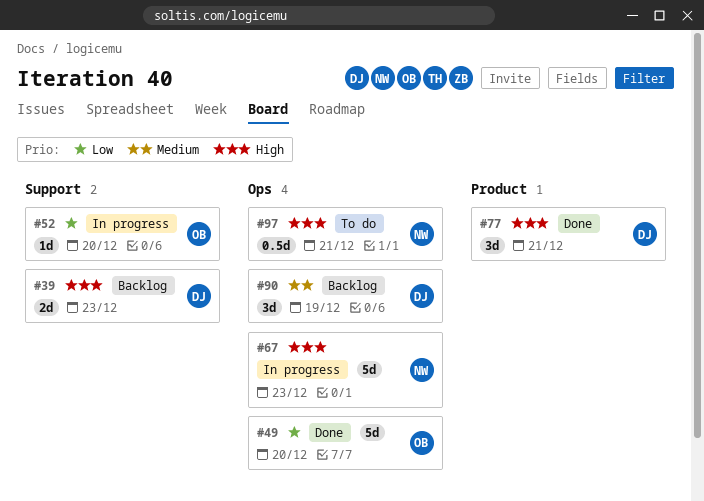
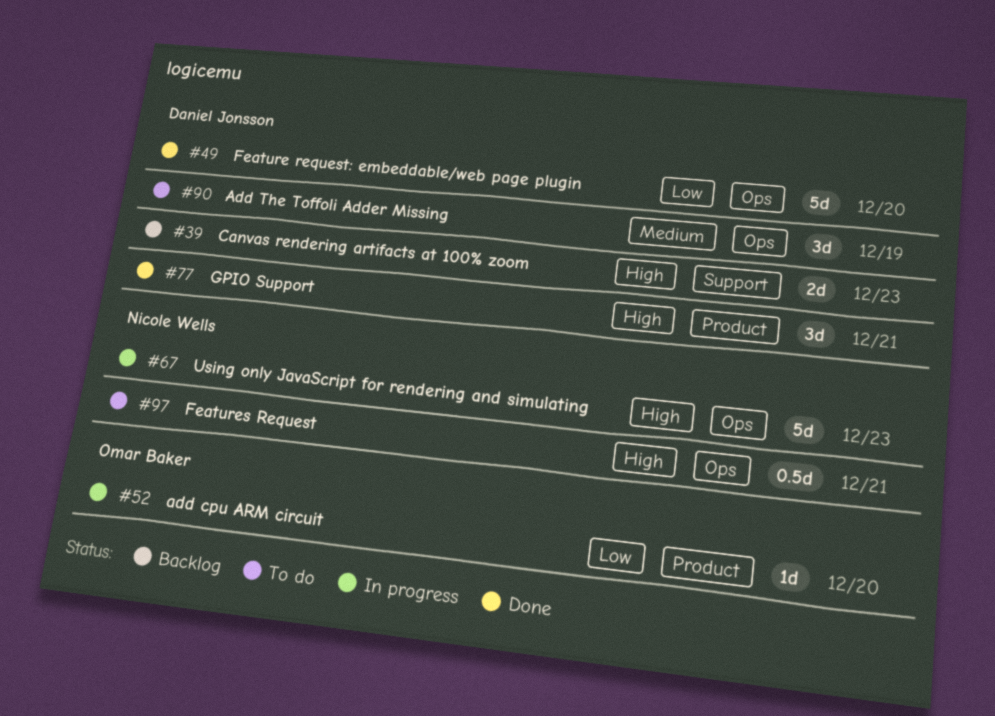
#49, owner: Omar Baker -> Daniel Jonsson
#52, label: Support -> Product
#90, status: Backlog -> To do

